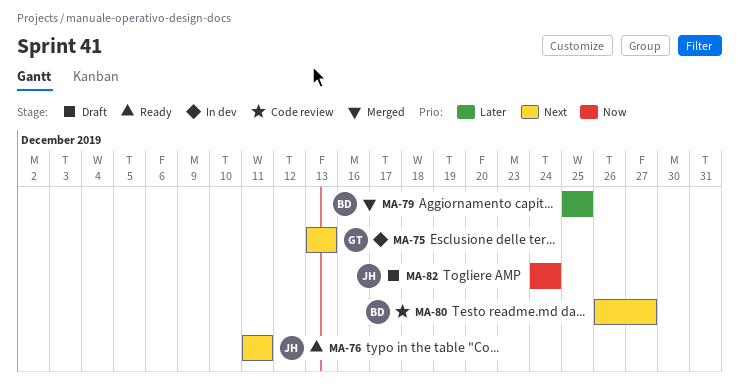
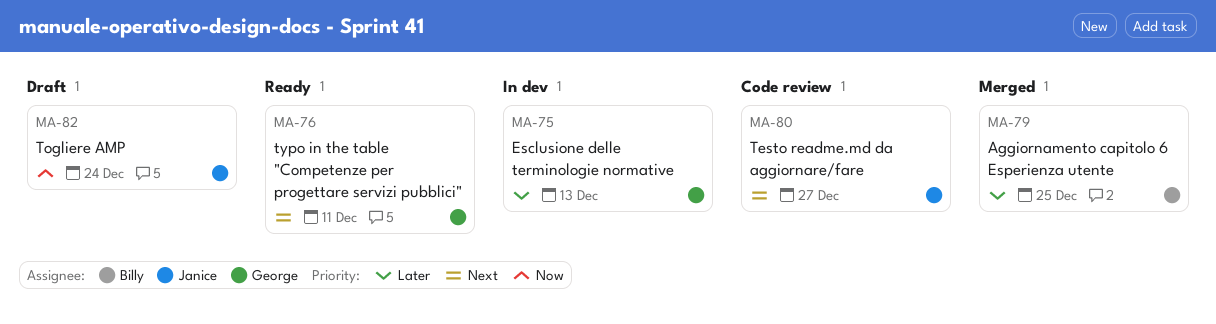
MA-75, priority: Next -> Later
MA-76, owner: Janice -> George
MA-80, owner: Billy -> Janice

